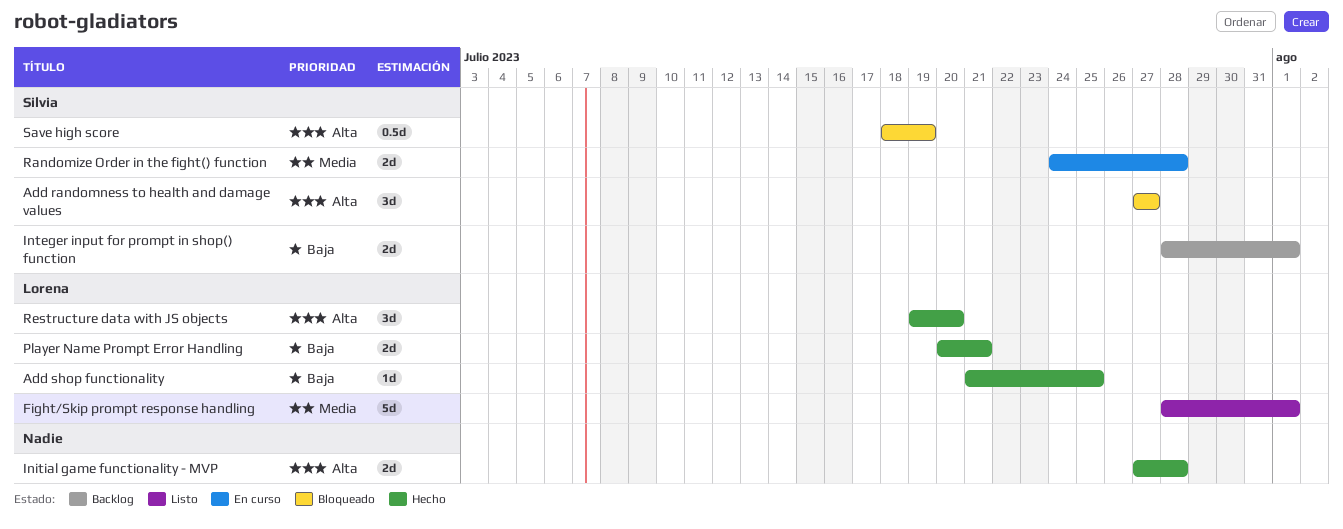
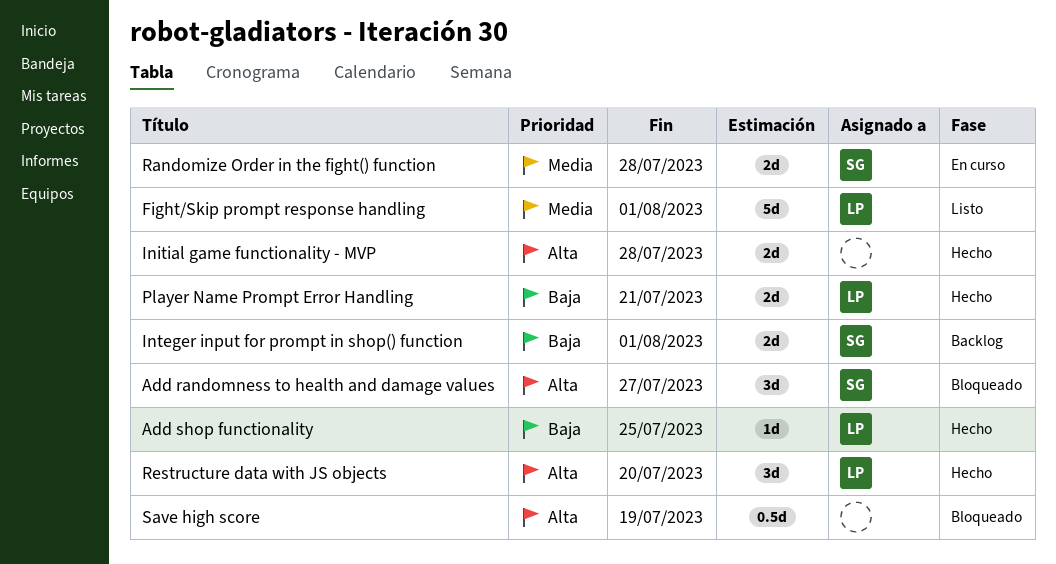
Save high score, owner: Silvia -> none

